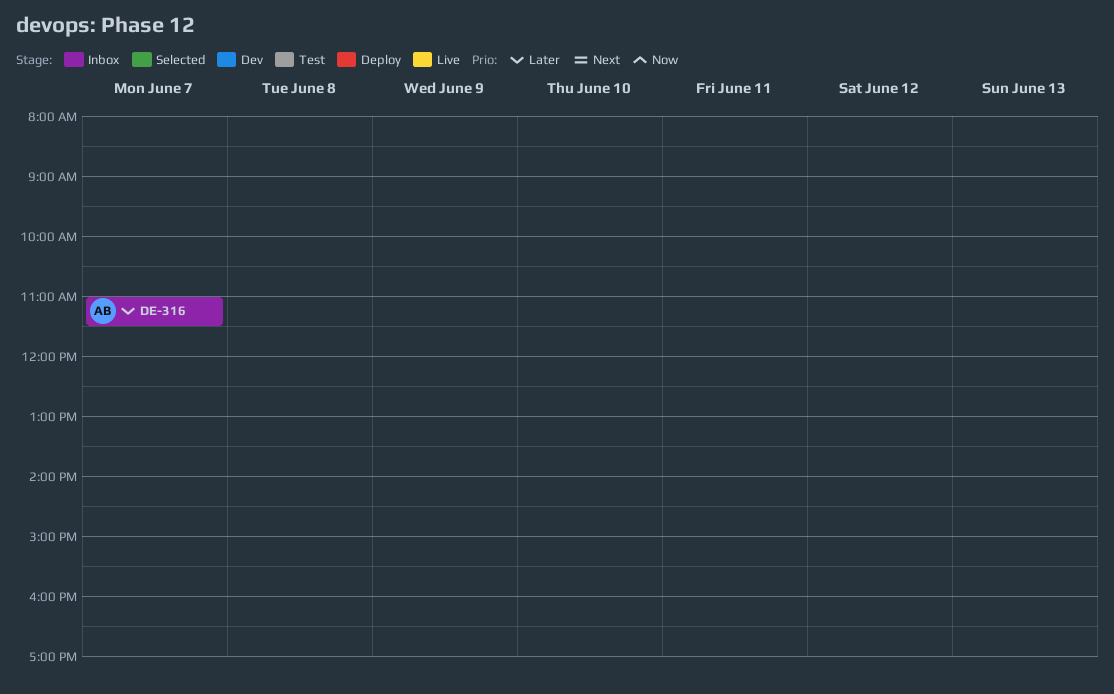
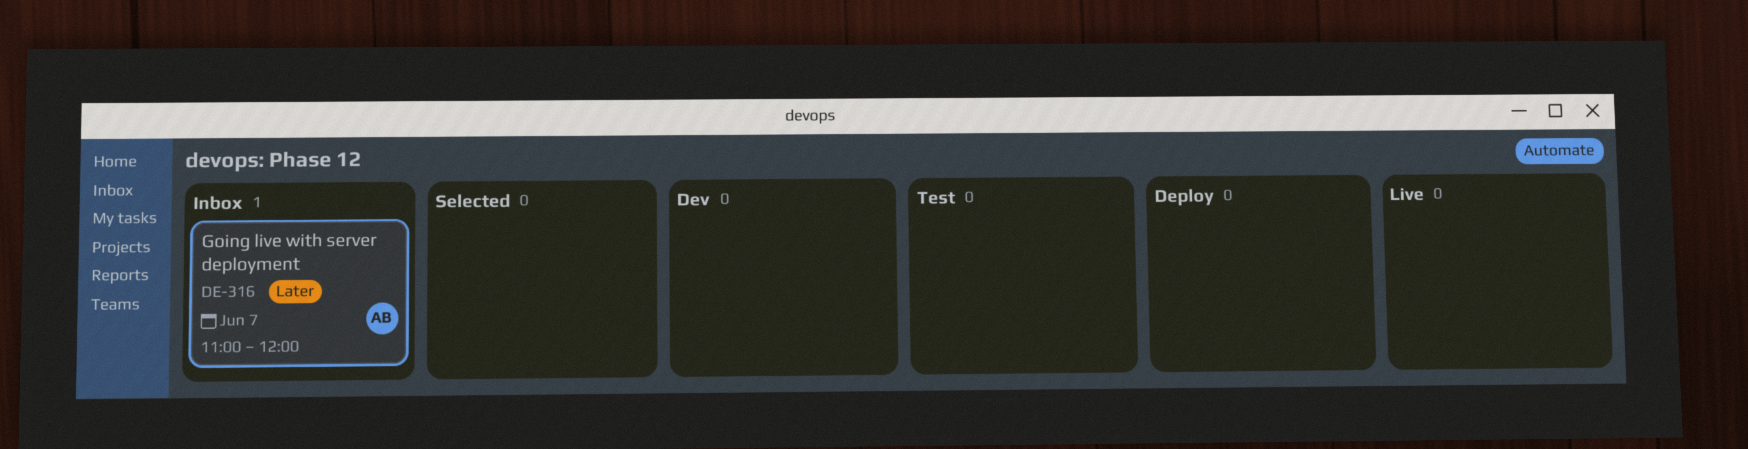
DE-316, ends: 11:30 -> 12:00

